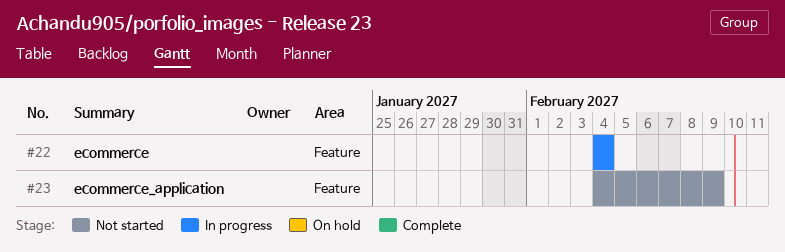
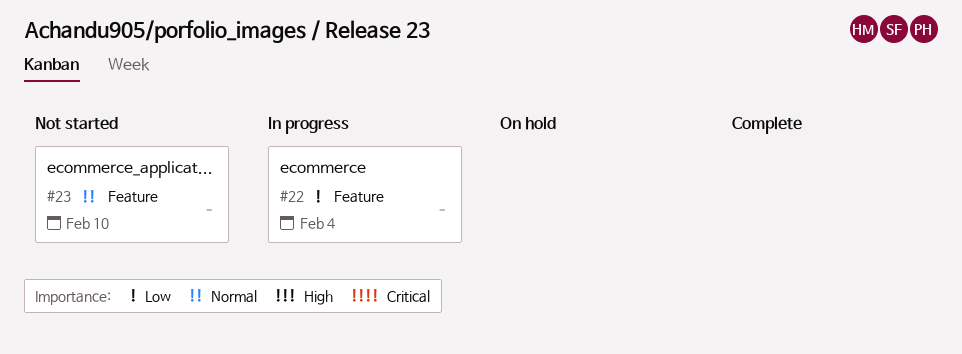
#23, due: Feb 9 -> Feb 10

